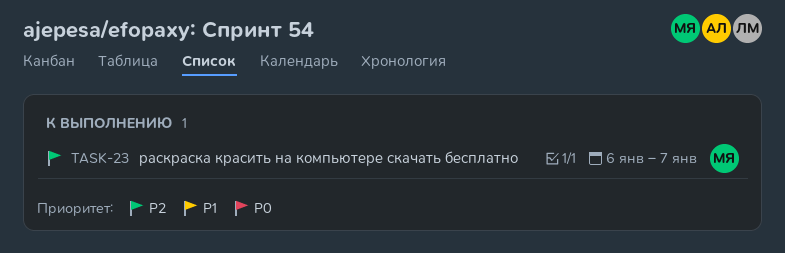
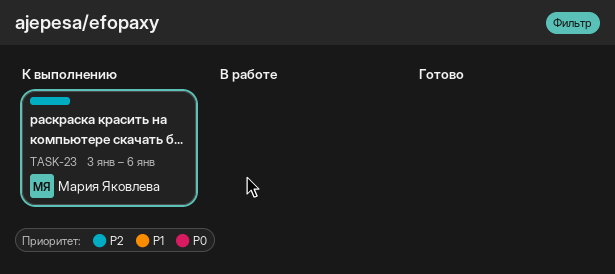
TASK-23, start: Jan 6 -> Jan 3
TASK-23, due: Jan 7 -> Jan 6

